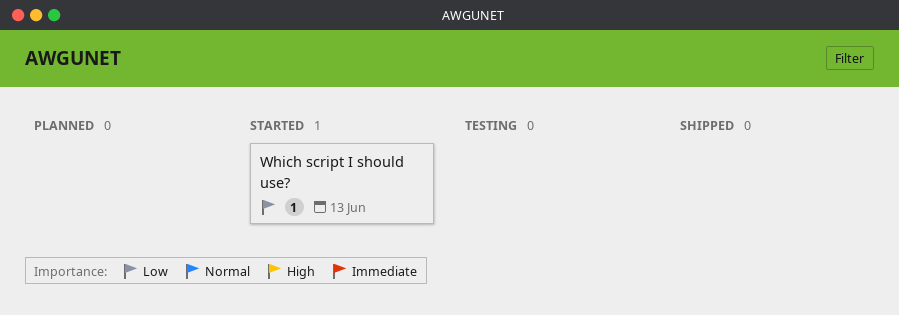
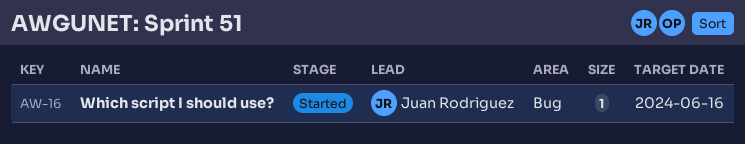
Which script I should use?, due: Jun 13 -> Jun 16

